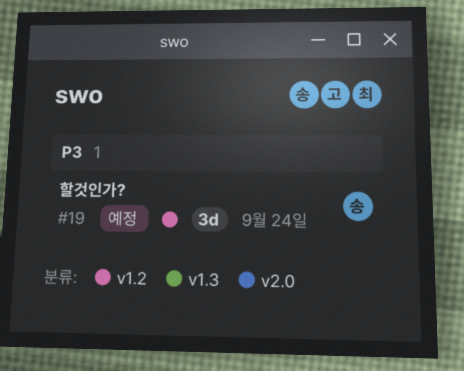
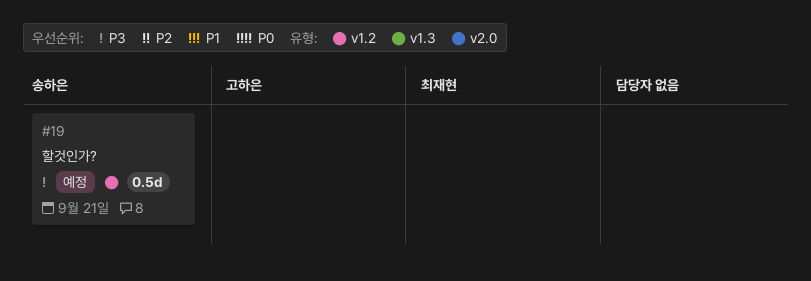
#19, estimate: 3d -> 0.5d
#19, due: Sep 24 -> Sep 21

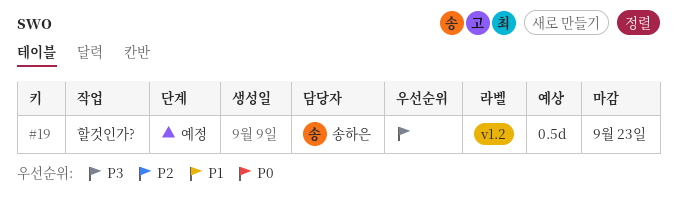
#19, due: Sep 21 -> Sep 23

